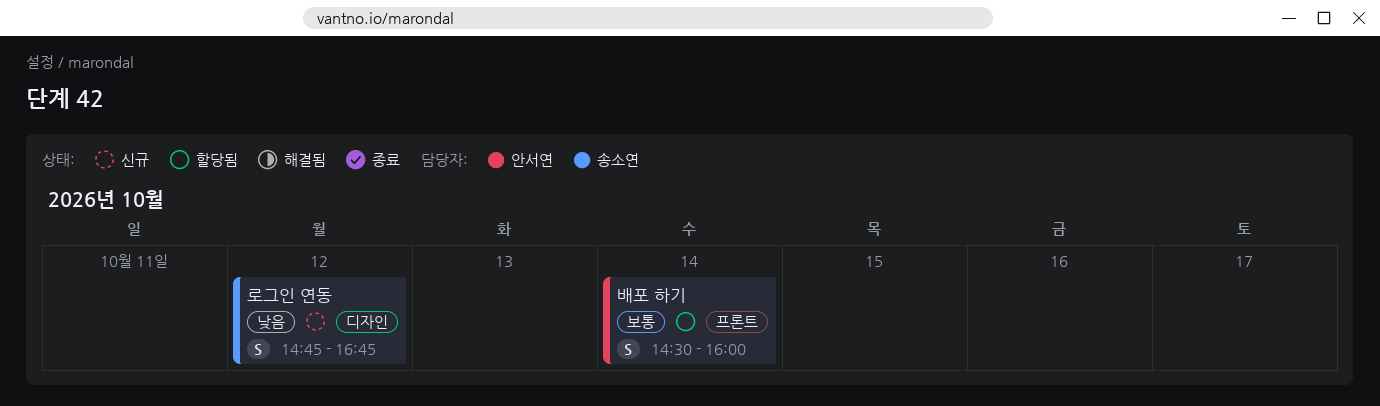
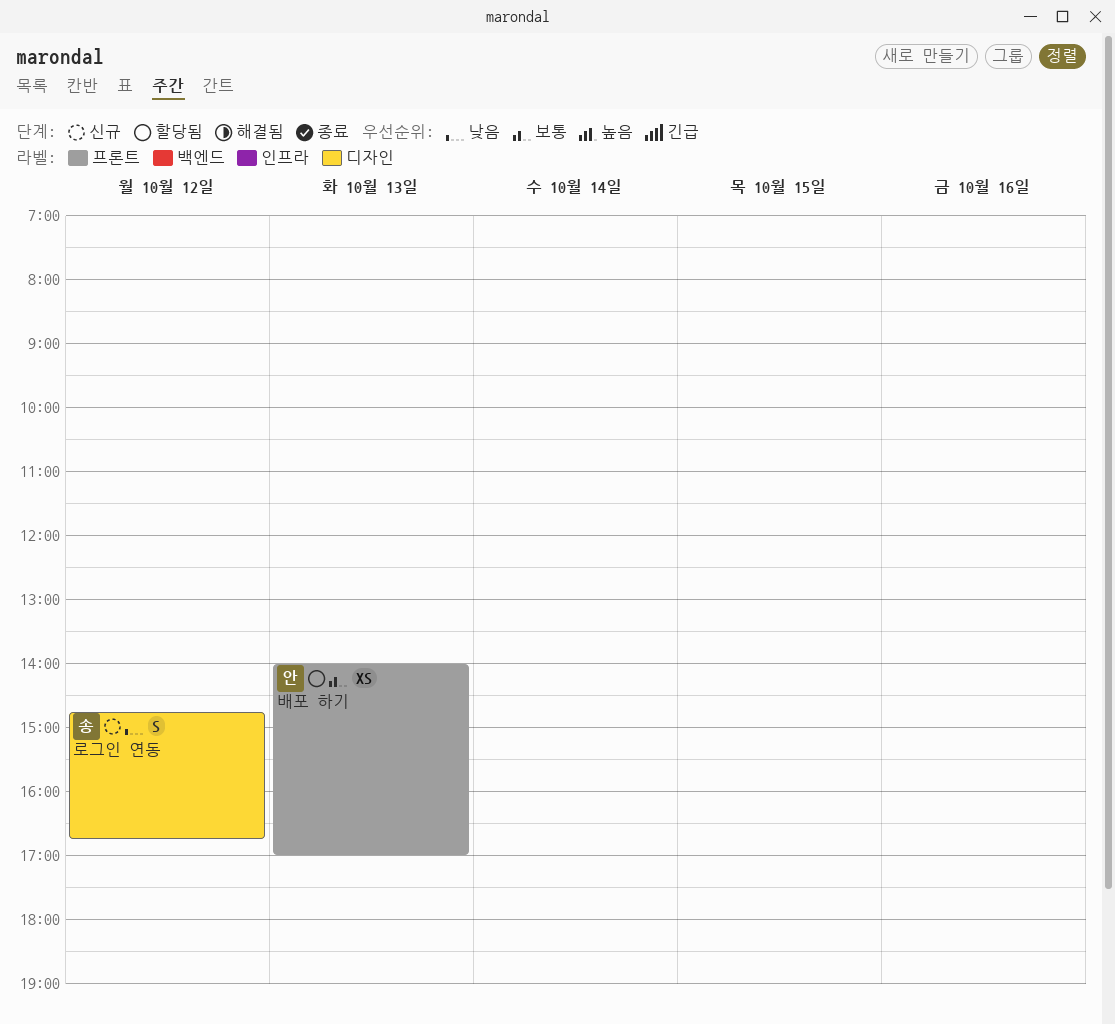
배포 하기, estimate: S -> XS
배포 하기, day: Oct 14 -> Oct 13
배포 하기, begins: 14:30 -> 14:00
배포 하기, ends: 16:00 -> 17:00

